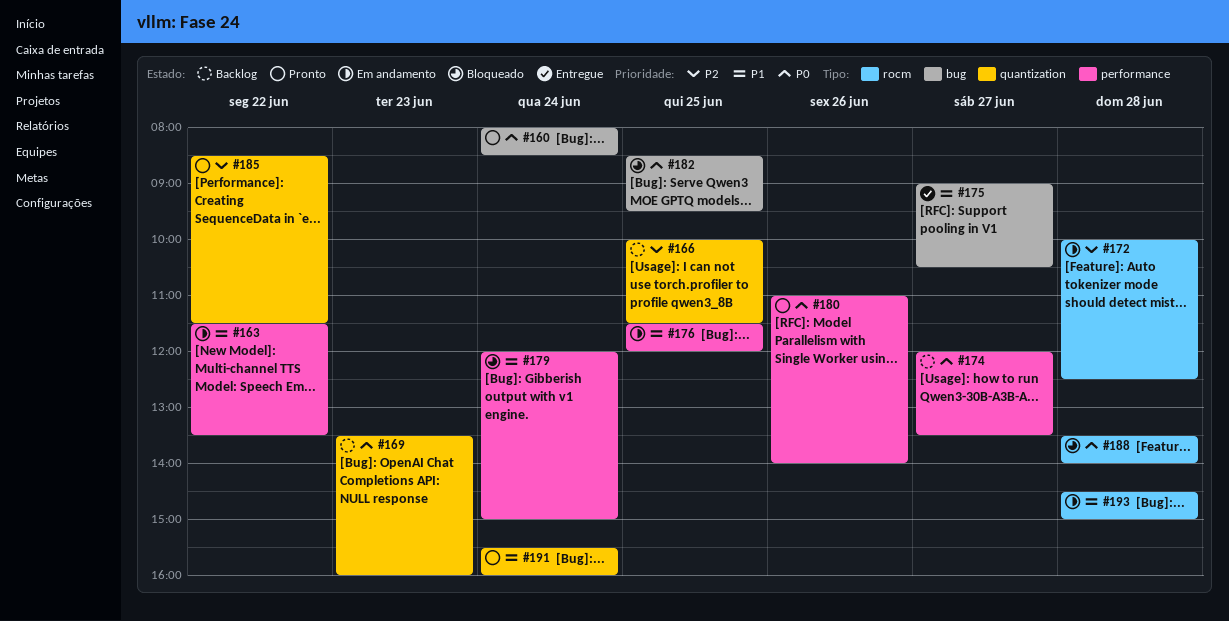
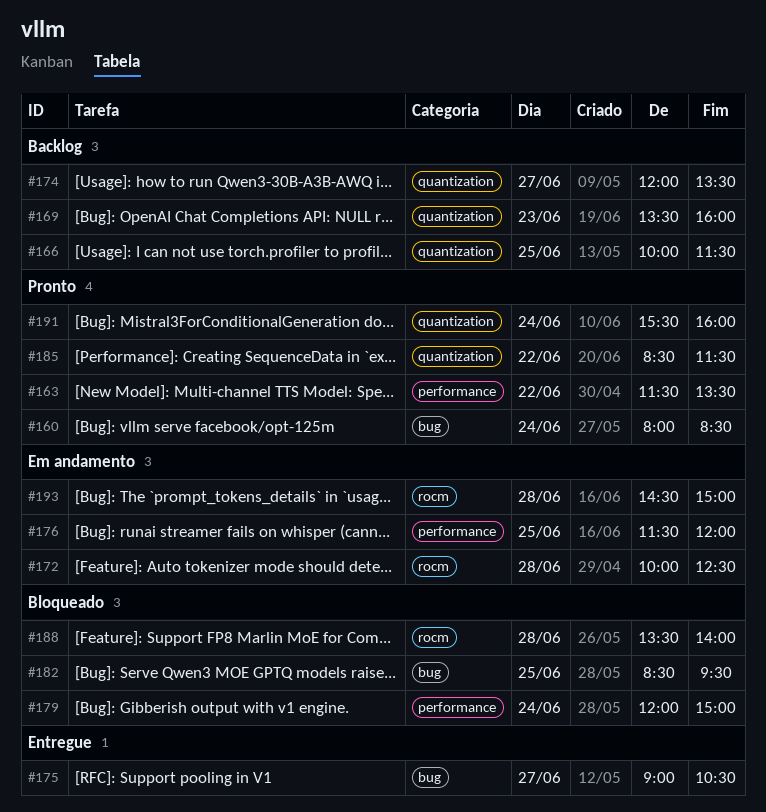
#163, status: Em andamento -> Pronto
#174, label: performance -> quantization
#180: present -> none

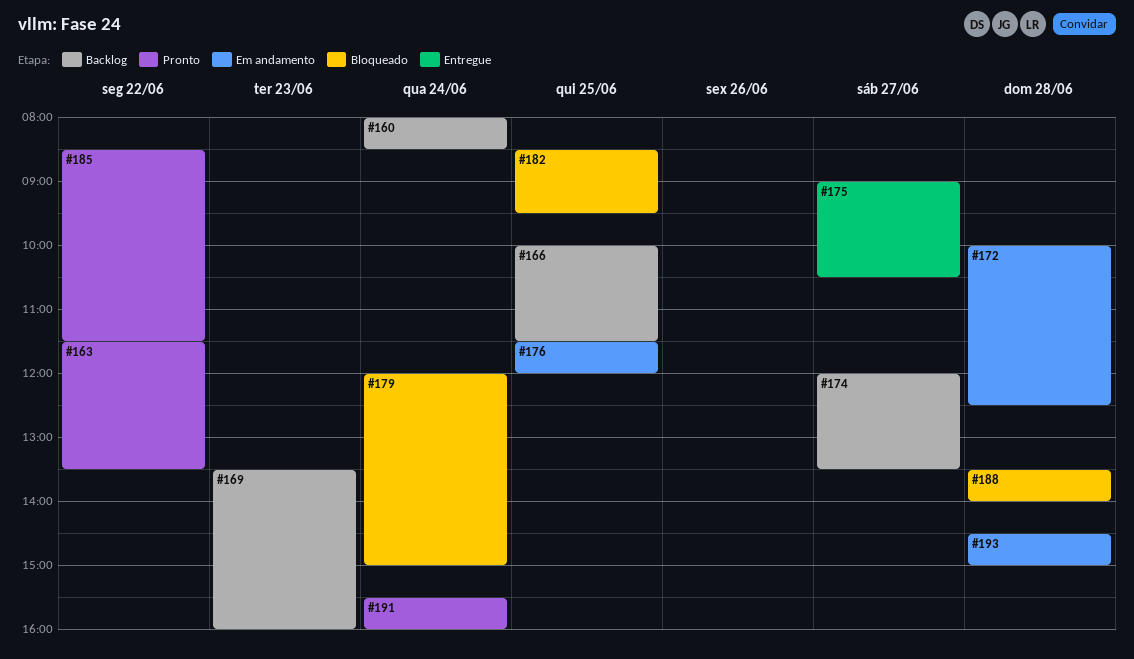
#160, status: Pronto -> Backlog

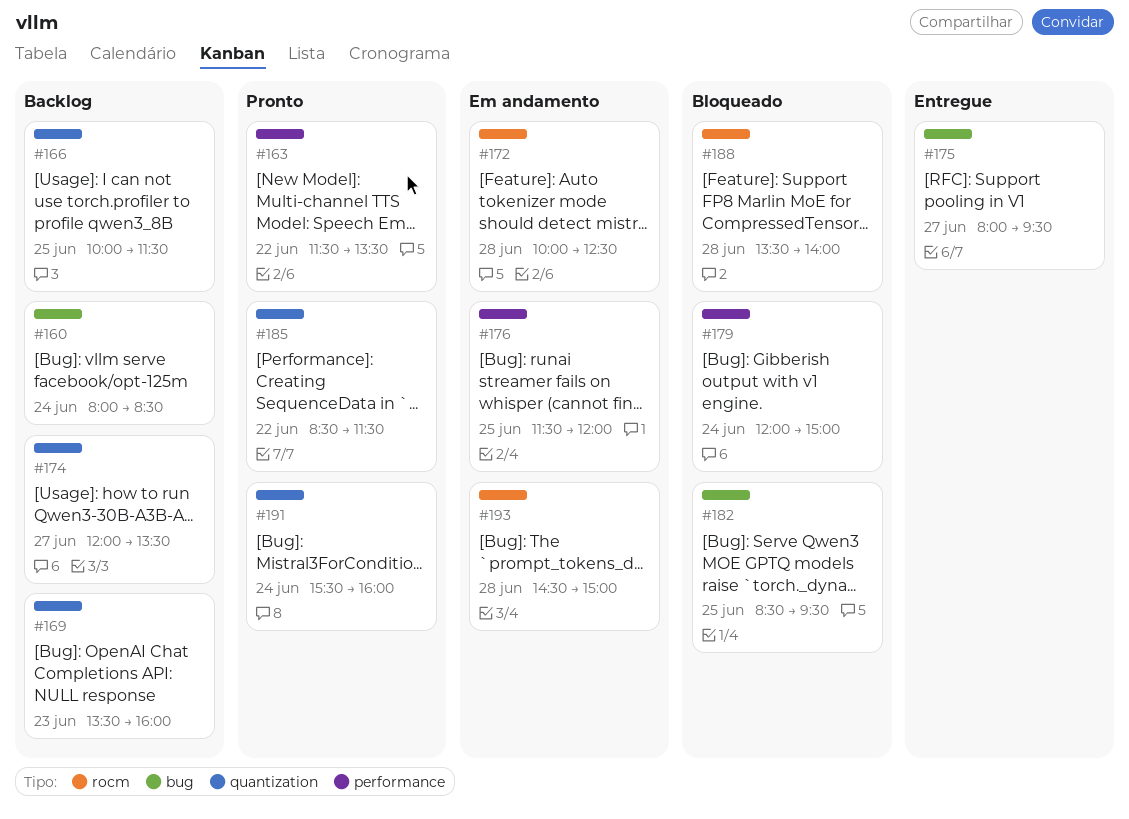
#175, begins: 09:00 -> 08:00
#175, ends: 10:30 -> 09:30

